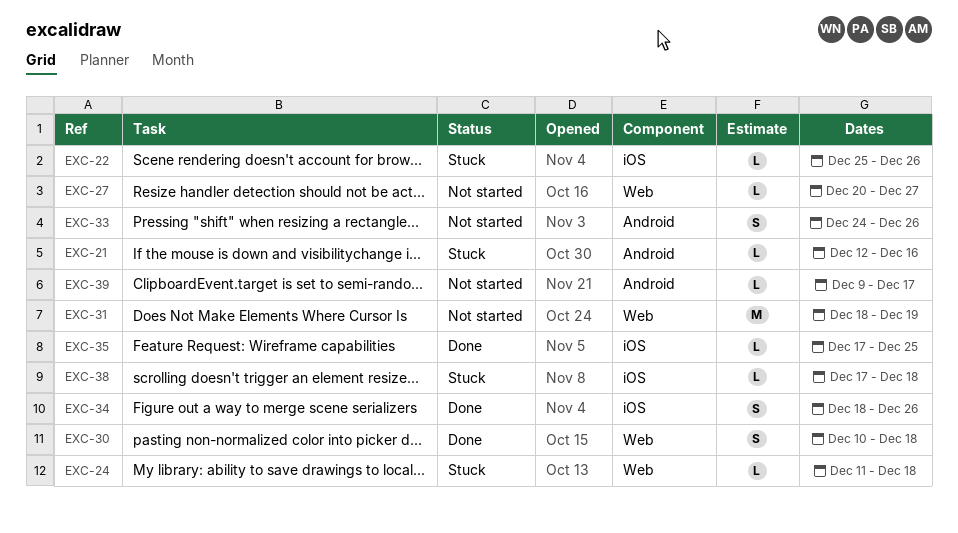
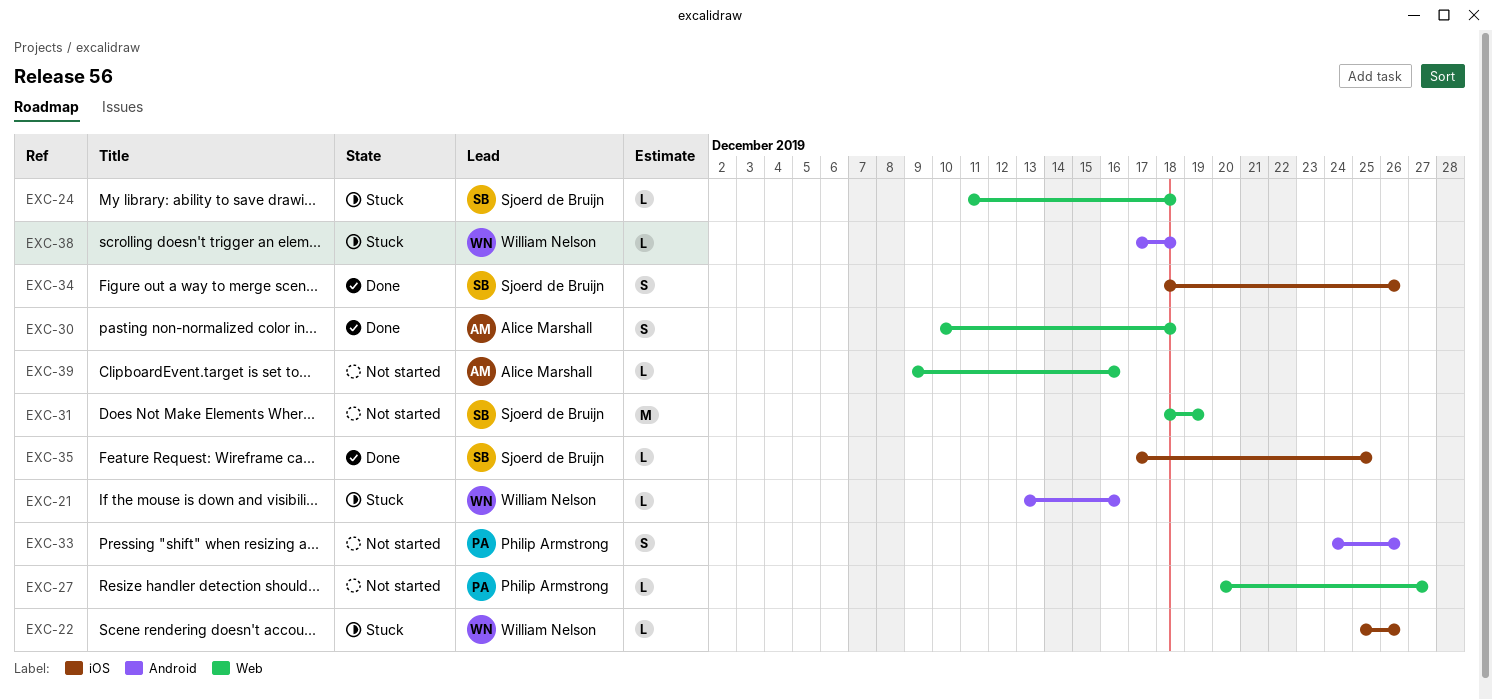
EXC-21, start: Dec 12 -> Dec 13
EXC-38, label: iOS -> Android
EXC-39, label: Android -> Web
EXC-39, due: Dec 17 -> Dec 16

